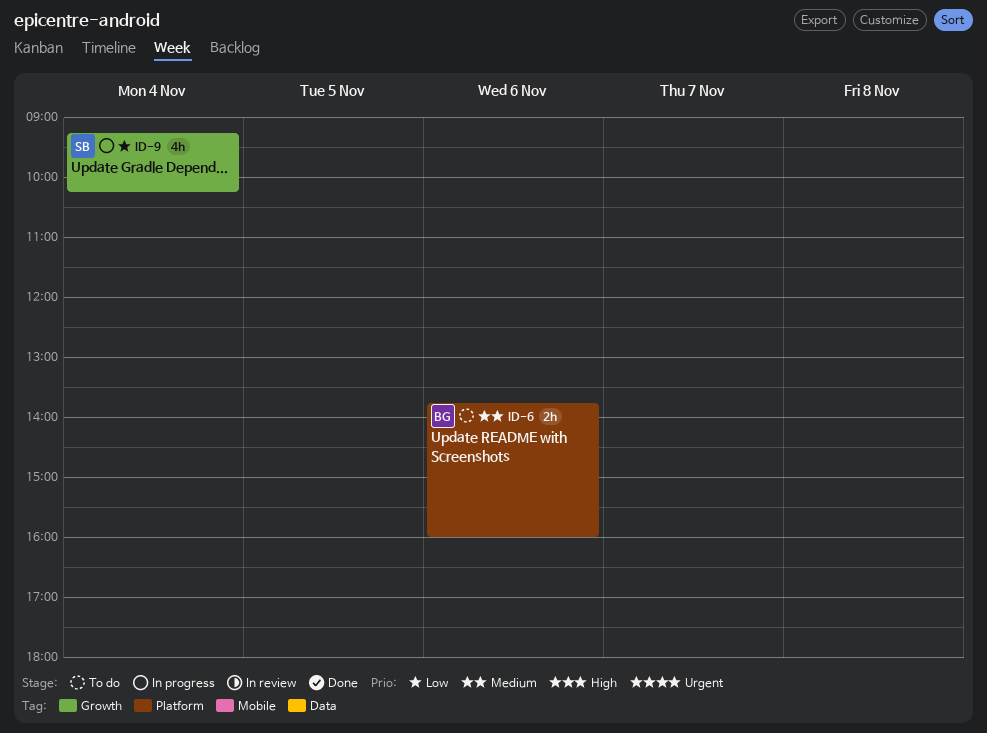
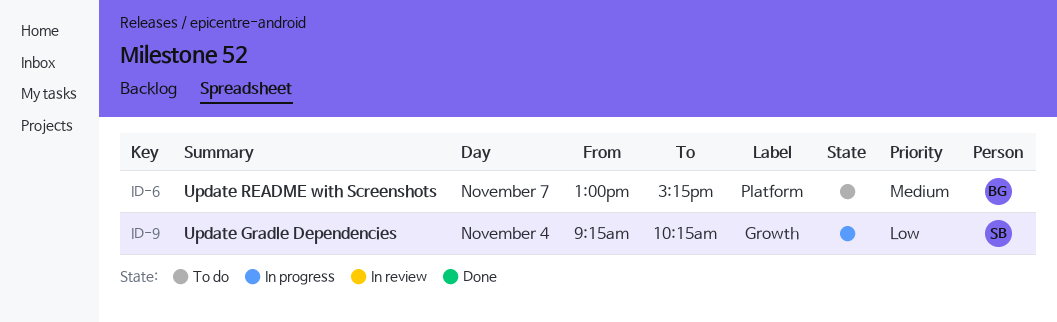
ID-6, day: Nov 6 -> Nov 7
ID-6, begins: 13:45 -> 13:00
ID-6, ends: 16:00 -> 15:15

